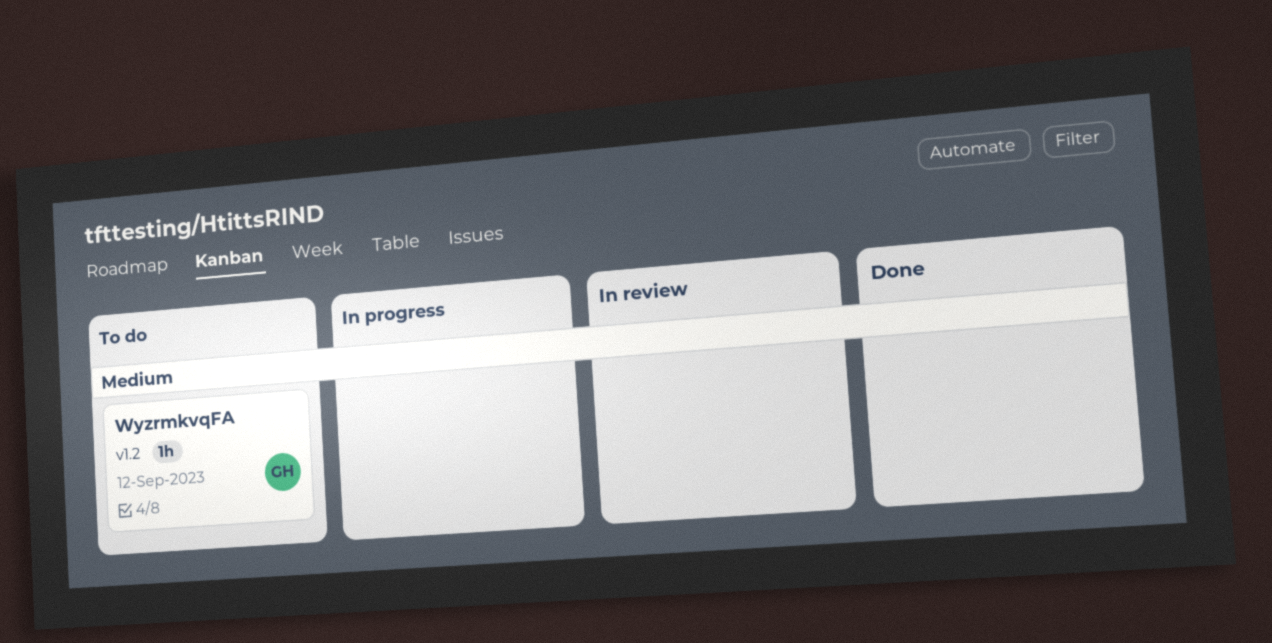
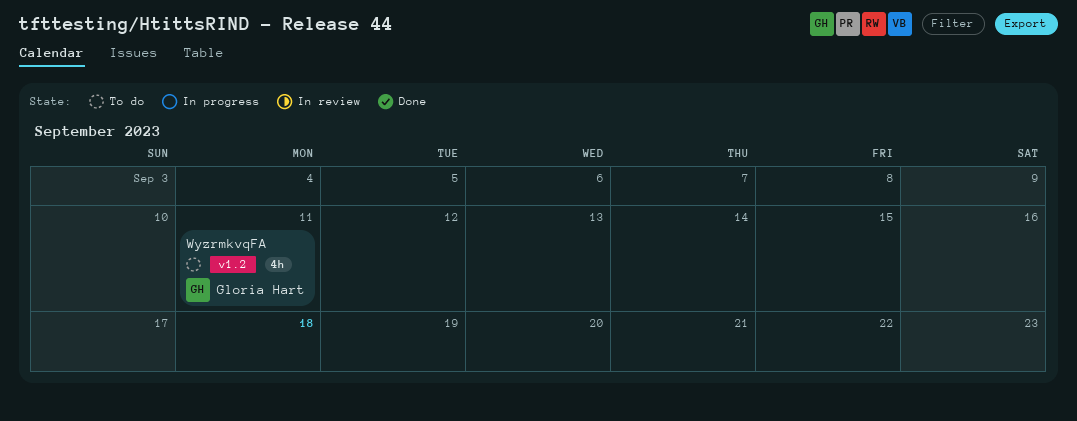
WyzrmkvqFA, estimate: 1h -> 4h
WyzrmkvqFA, due: Sep 12 -> Sep 11

